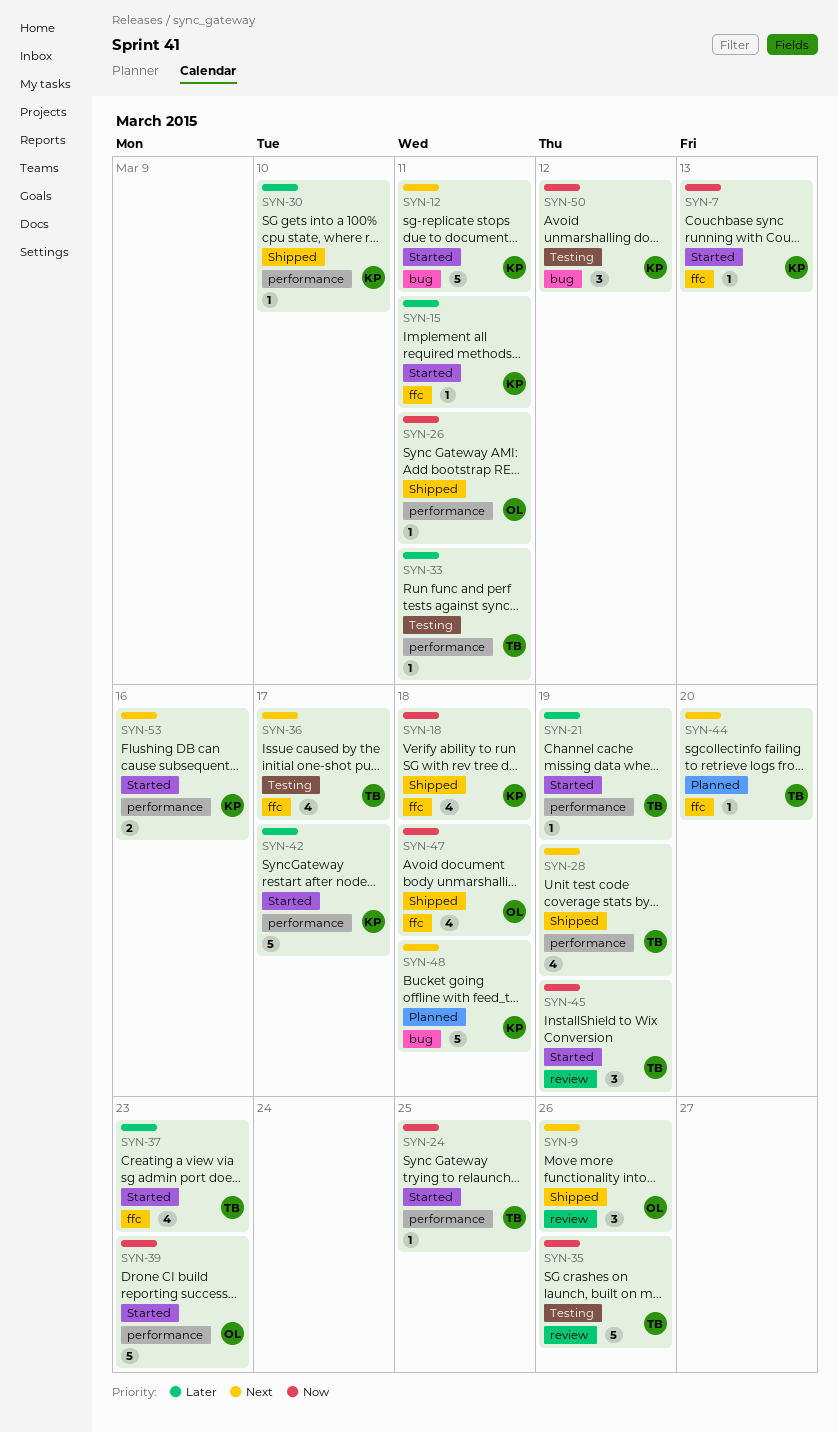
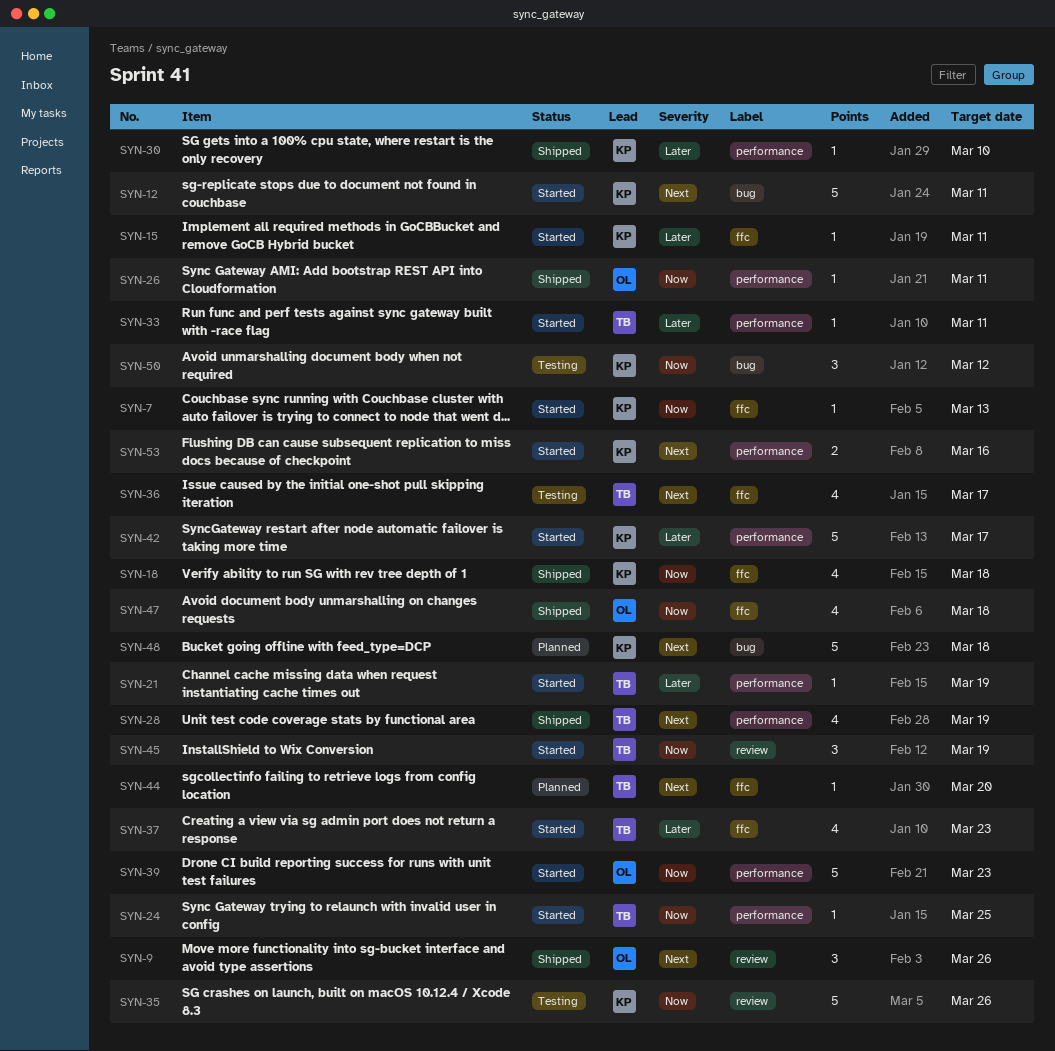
SYN-33, status: Testing -> Started
SYN-35, owner: TB -> KP

